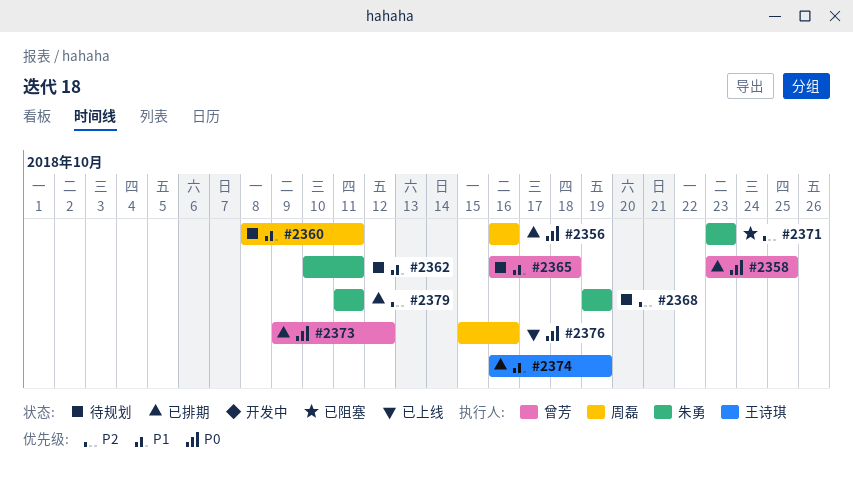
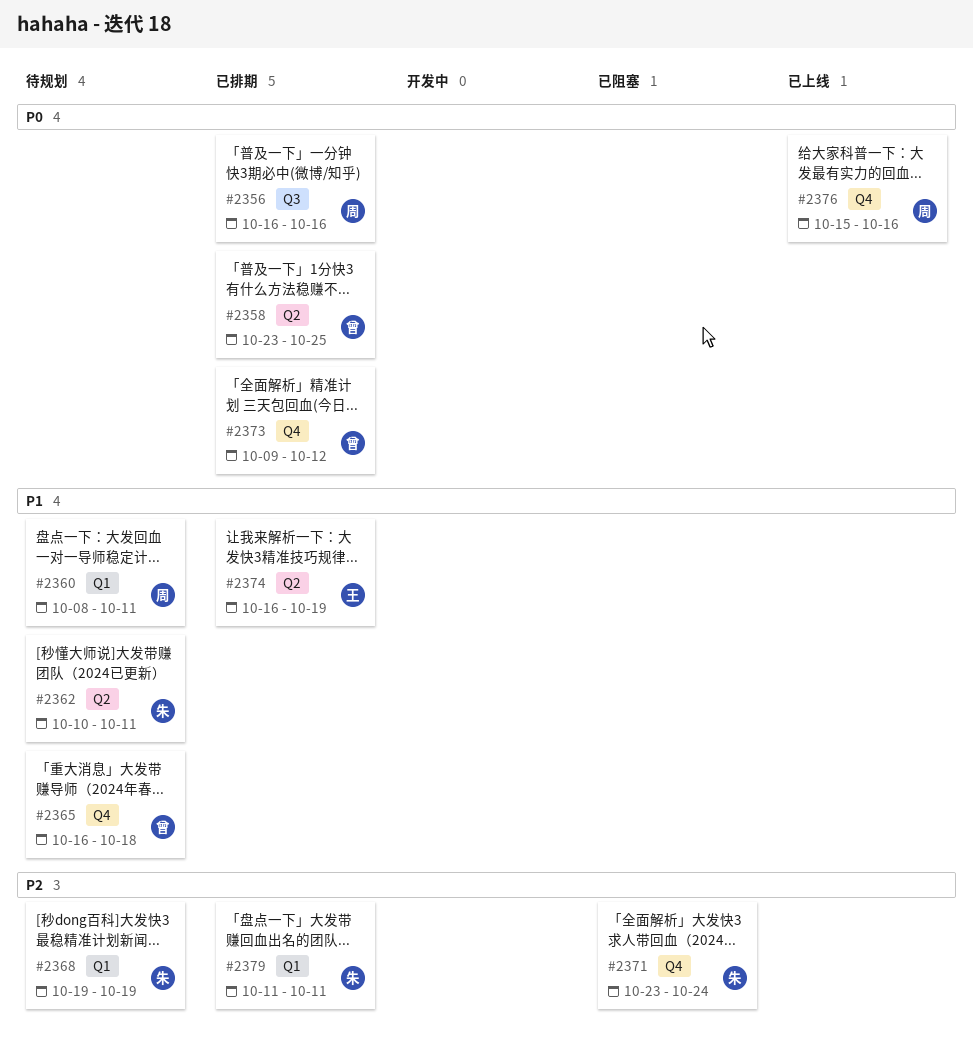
#2371, due: Oct 23 -> Oct 24

